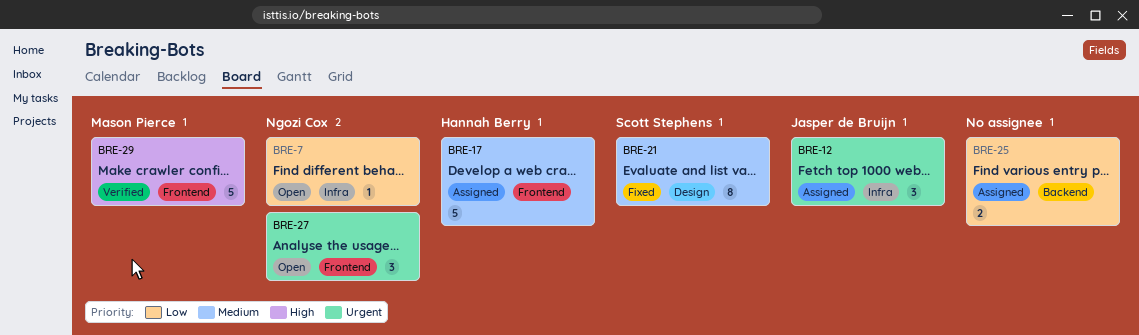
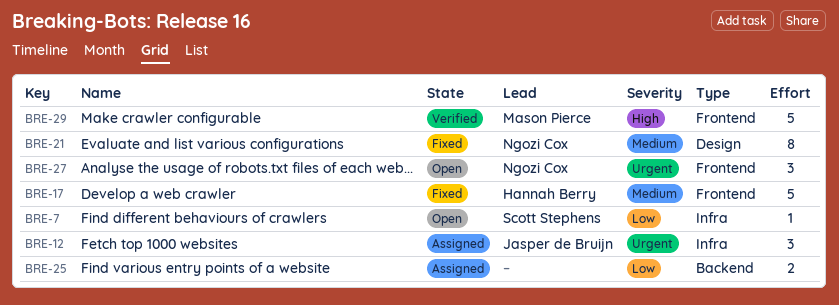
BRE-7, owner: Ngozi Cox -> Scott Stephens
BRE-17, status: Assigned -> Fixed
BRE-21, owner: Scott Stephens -> Ngozi Cox

